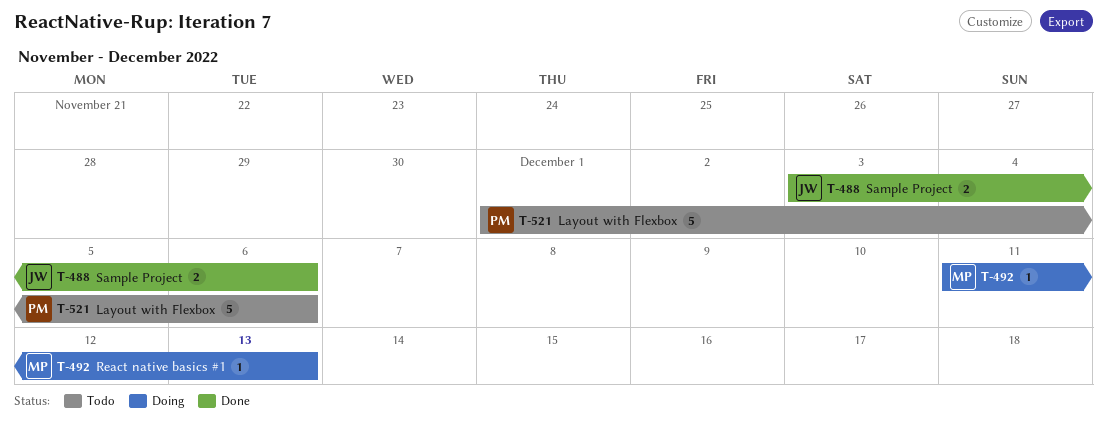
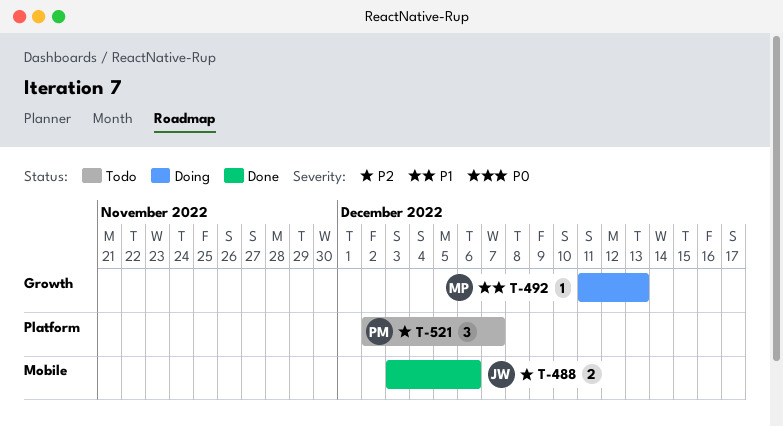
T-521, estimate: 5 -> 3
T-521, start: Dec 1 -> Dec 2
T-521, due: Dec 6 -> Dec 7

